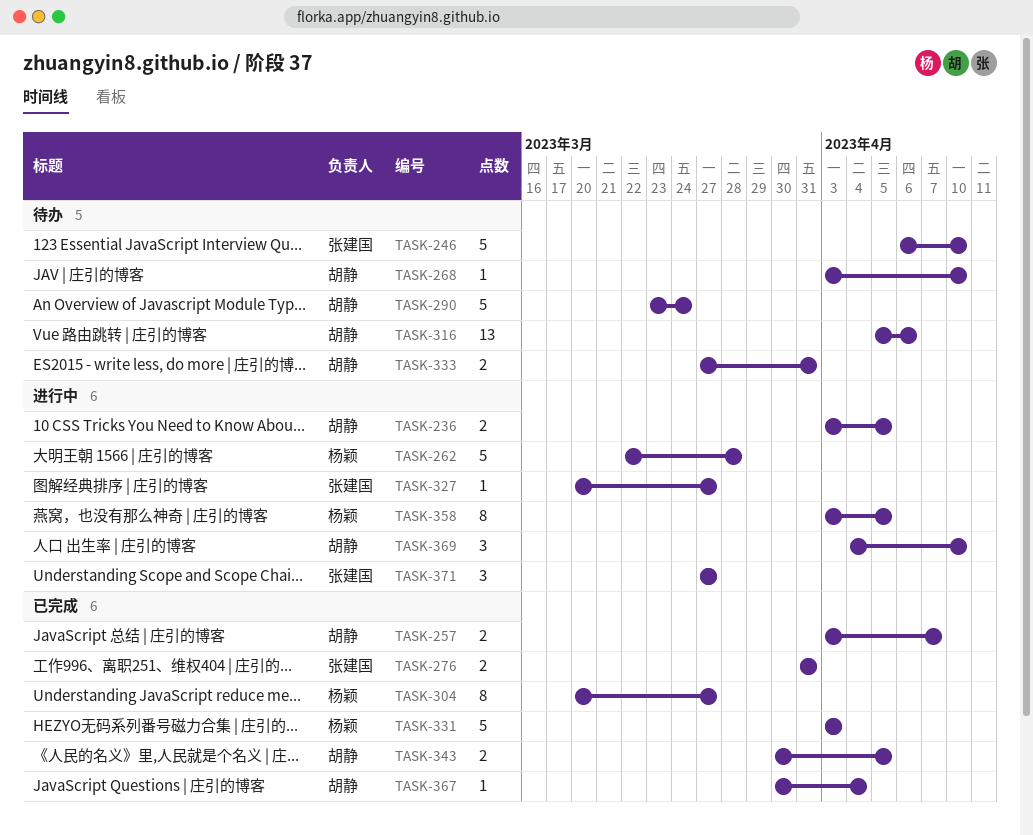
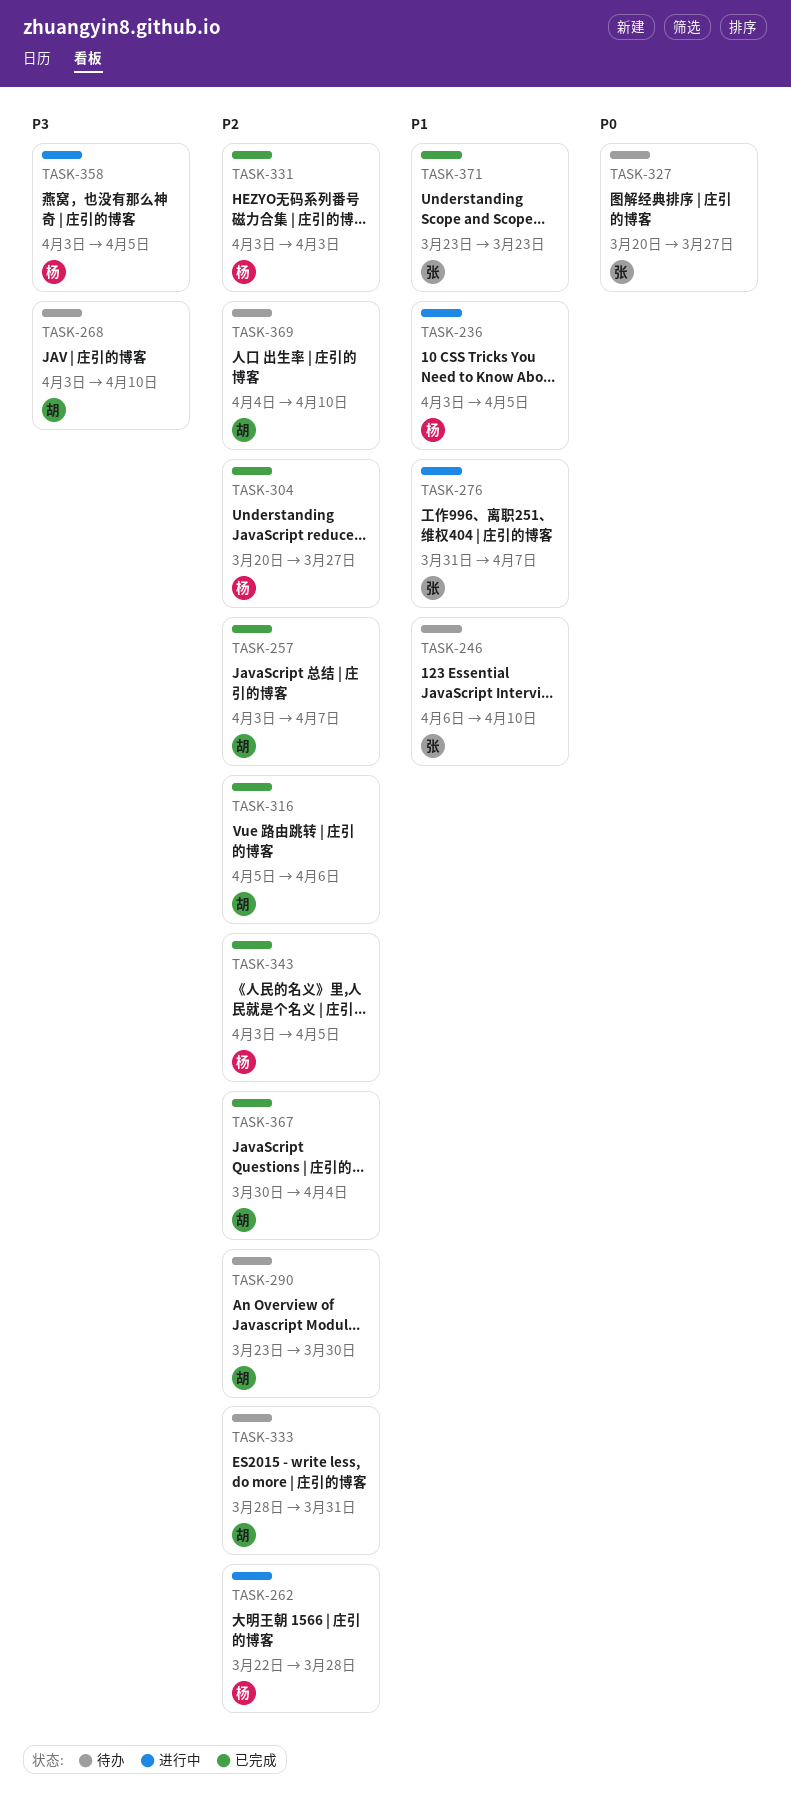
TASK-236, owner: 胡静 -> 杨颖
TASK-276, status: 已完成 -> 进行中
TASK-276, due: Mar 31 -> Apr 7
TASK-290, due: Mar 24 -> Mar 30
TASK-316, status: 待办 -> 已完成
TASK-327, status: 进行中 -> 待办
TASK-333, start: Mar 27 -> Mar 28
TASK-343, owner: 胡静 -> 杨颖
TASK-343, start: Mar 30 -> Apr 3
TASK-369, status: 进行中 -> 待办
TASK-371, status: 进行中 -> 已完成
TASK-371, start: Mar 27 -> Mar 23
TASK-371, due: Mar 27 -> Mar 23

